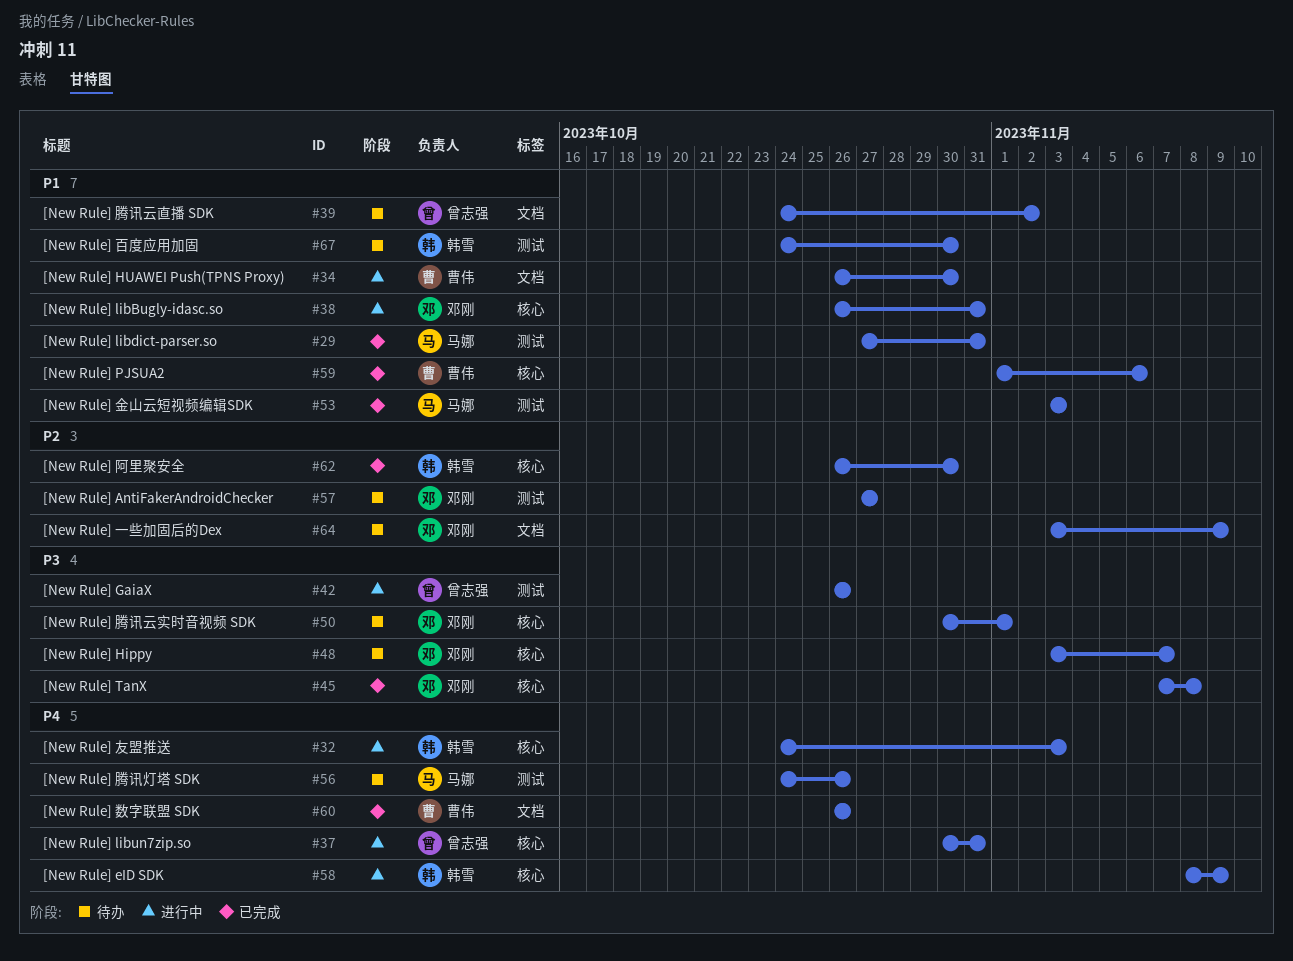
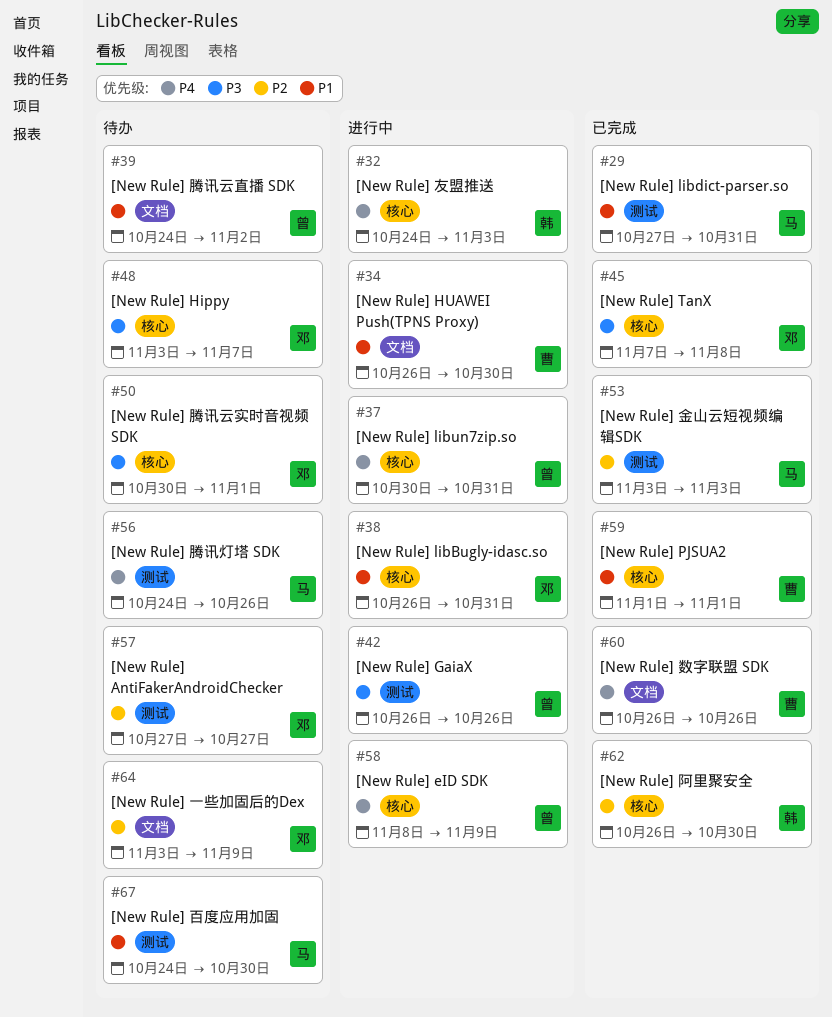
#53, priority: P1 -> P2
#58, owner: 韩雪 -> 曾志强
#59, due: Nov 6 -> Nov 1
#67, owner: 韩雪 -> 马娜

